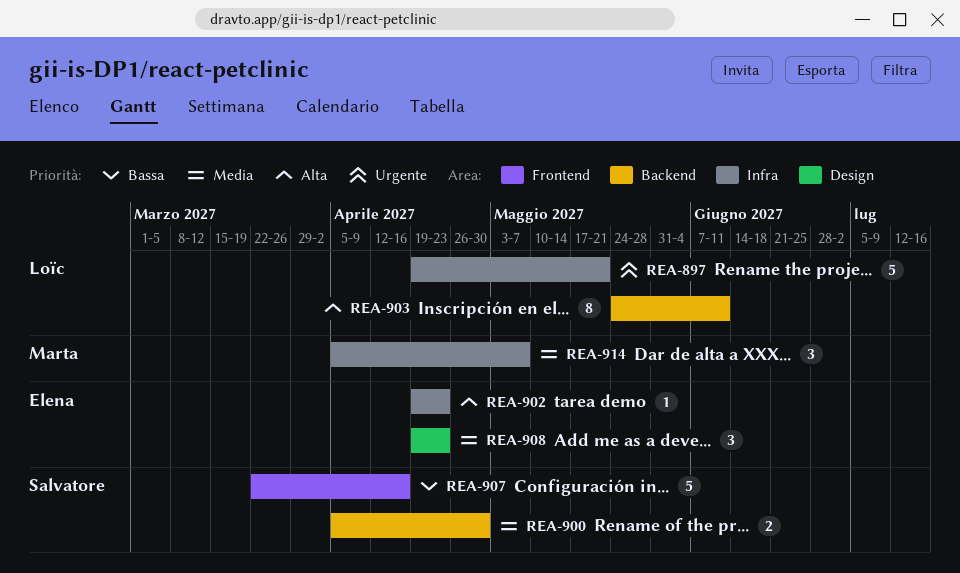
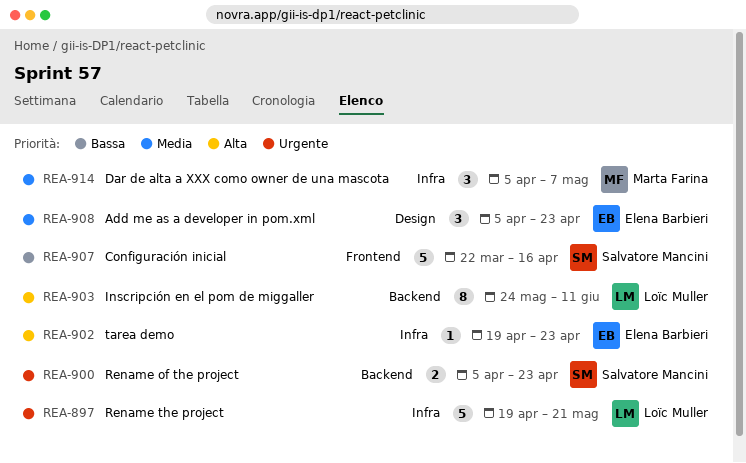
REA-900, priority: Media -> Urgente
REA-900, due: Apr 30 -> Apr 23
REA-908, start: Apr 19 -> Apr 5

